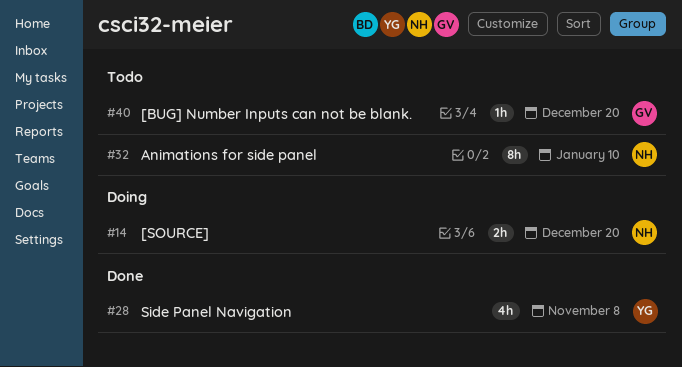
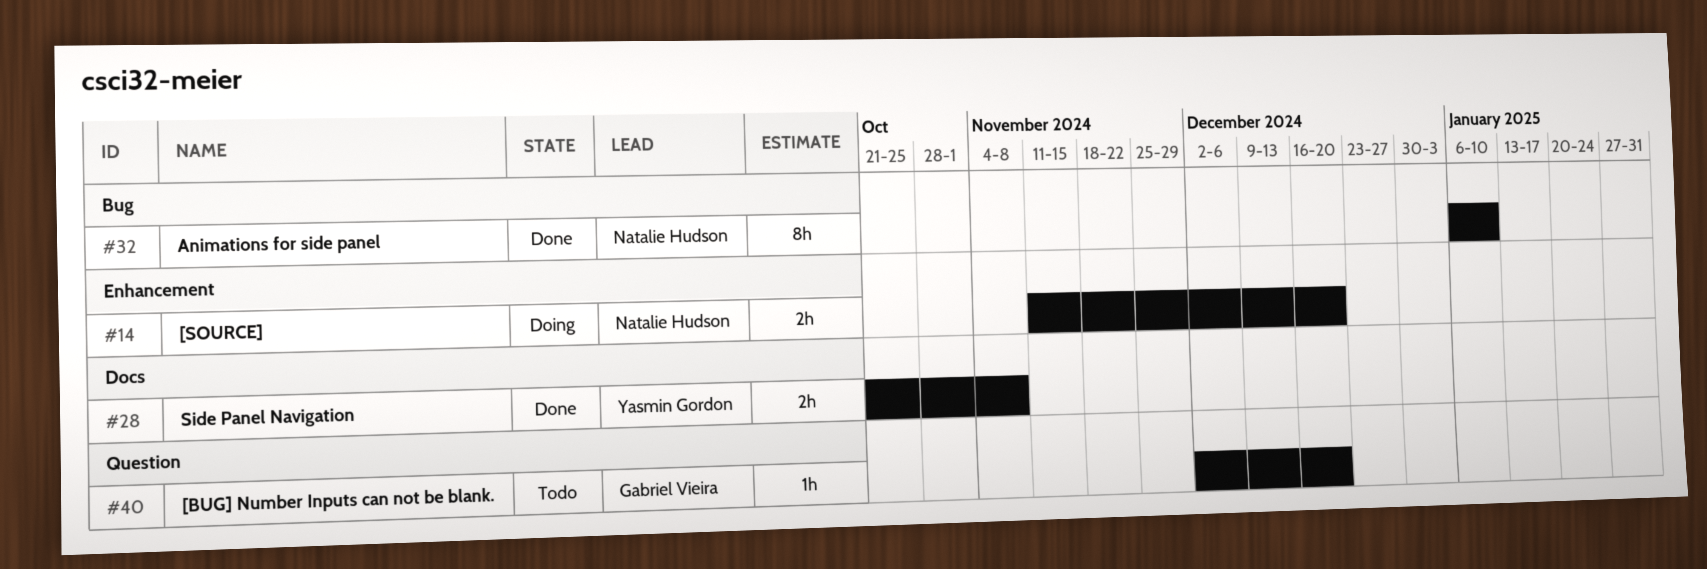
#28, estimate: 4h -> 2h
#32, status: Todo -> Done

